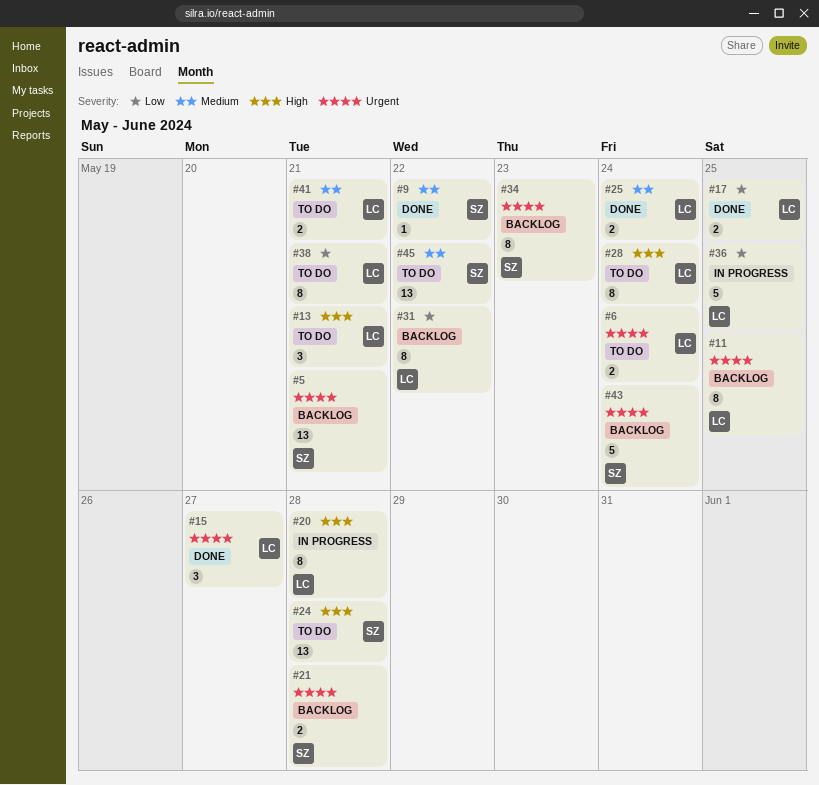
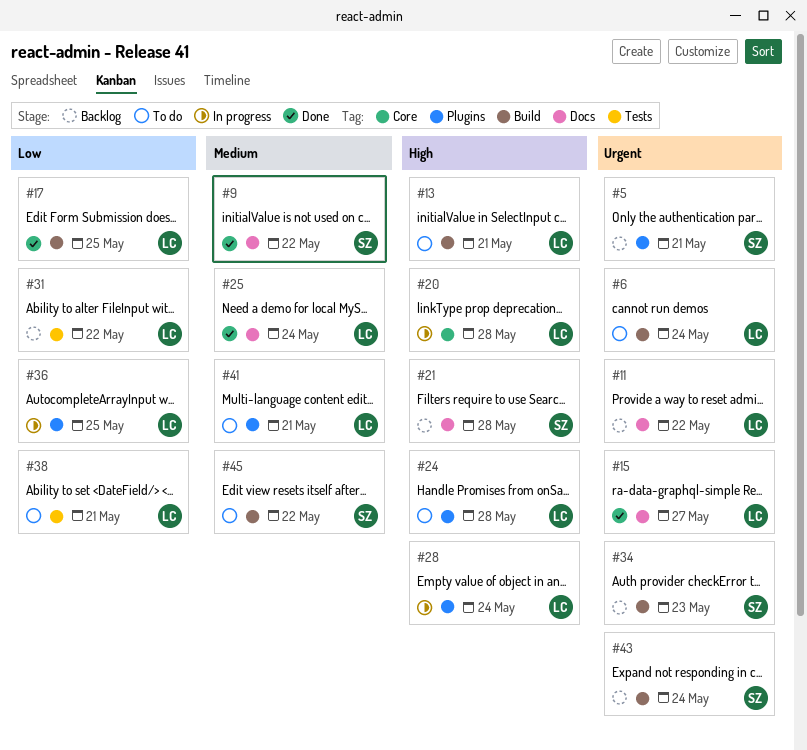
#11, due: May 25 -> May 22
#21, priority: Urgent -> High
#24, owner: SZ -> LC
#28, status: To do -> In progress

